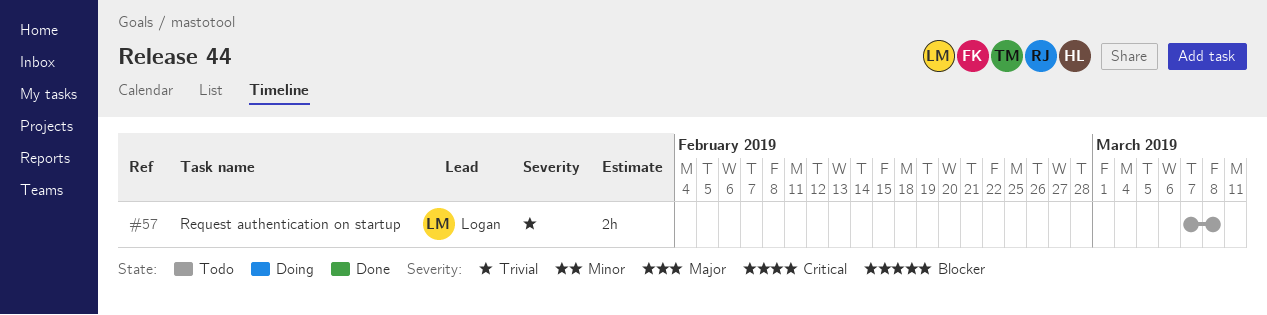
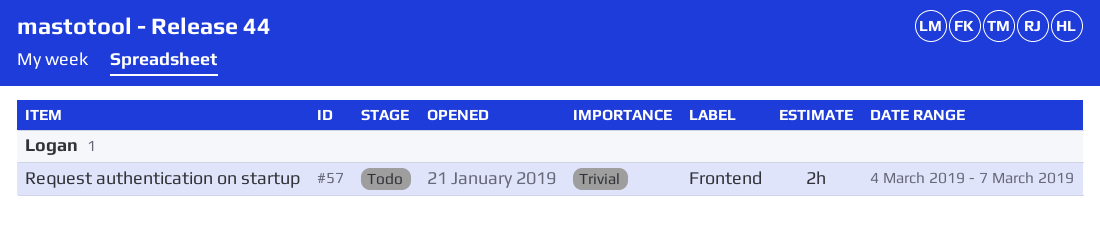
#57, start: Mar 7 -> Mar 4
#57, due: Mar 8 -> Mar 7

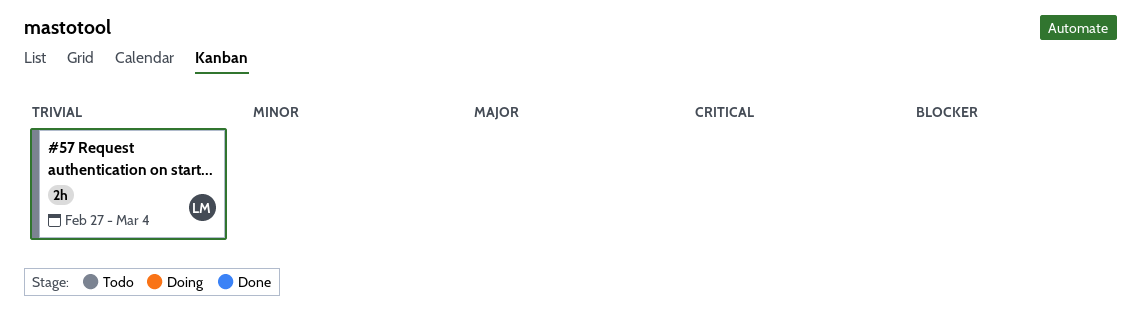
#57, start: Mar 4 -> Feb 27
#57, due: Mar 7 -> Mar 4

